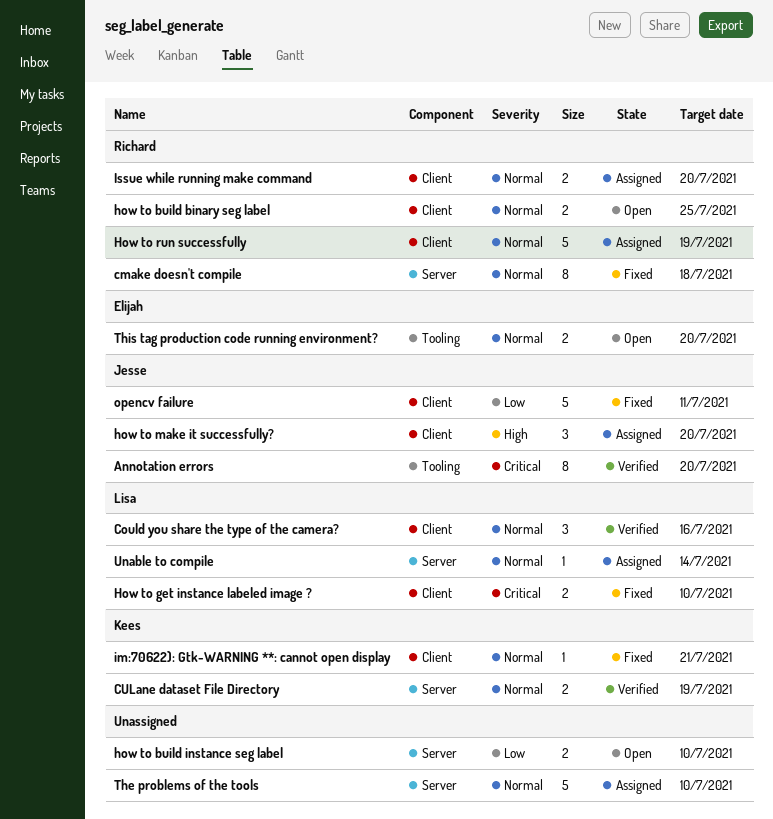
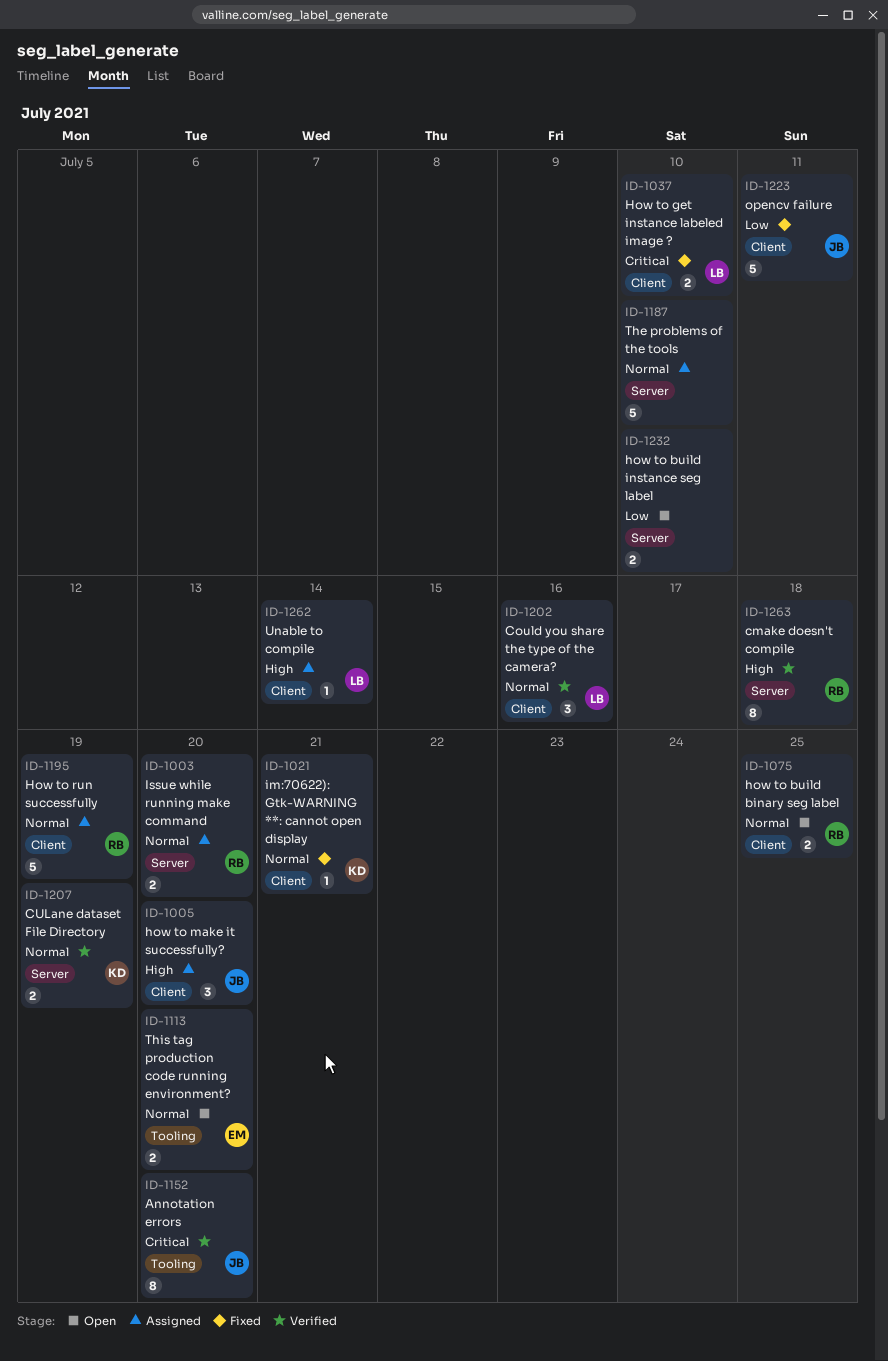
cmake doesn't compile, status: Fixed -> Verified
cmake doesn't compile, priority: Normal -> High
Issue while running make command, label: Client -> Server
Unable to compile, priority: Normal -> High
Unable to compile, label: Server -> Client

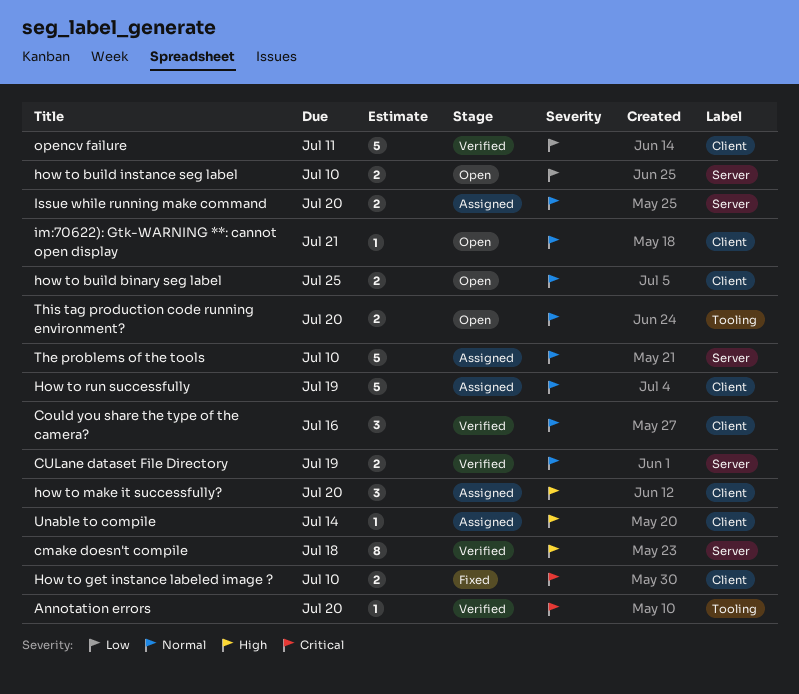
Annotation errors, estimate: 8 -> 1
im:70622): Gtk-WARNING **: cannot open display, status: Fixed -> Open
opencv failure, status: Fixed -> Verified

